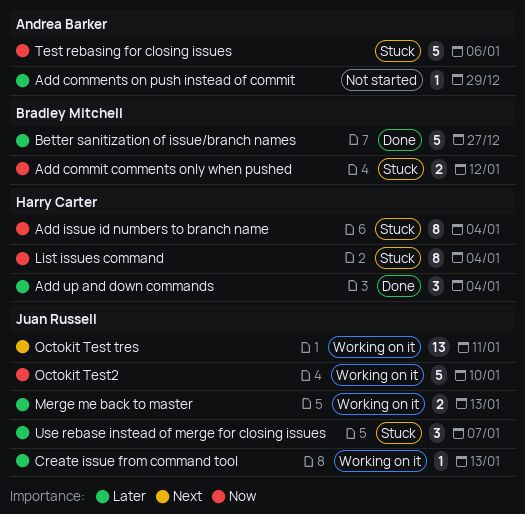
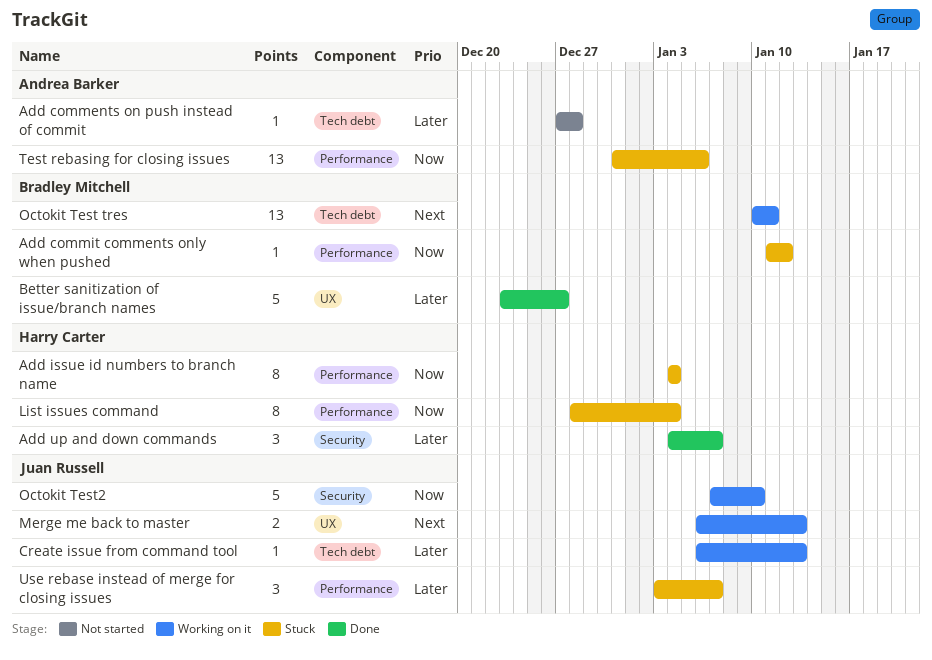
Add comments on push instead of commit, due: Dec 29 -> Dec 28
Add commit comments only when pushed, estimate: 2 -> 1
Add up and down commands, due: Jan 4 -> Jan 7
Merge me back to master, priority: Later -> Next
Octokit Test tres, owner: Juan Russell -> Bradley Mitchell
Test rebasing for closing issues, estimate: 5 -> 13

